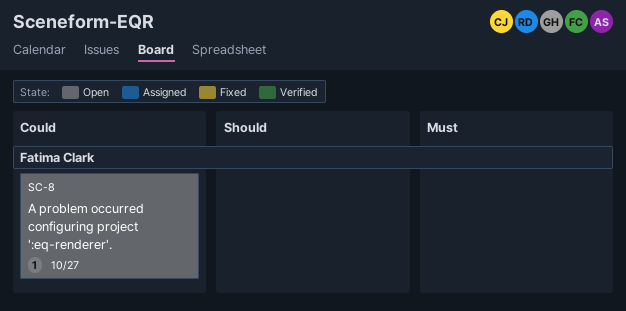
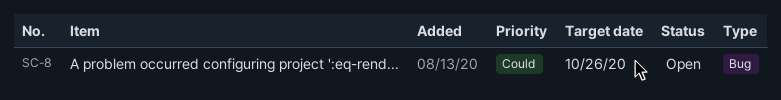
SC-8, due: Oct 27 -> Oct 26

